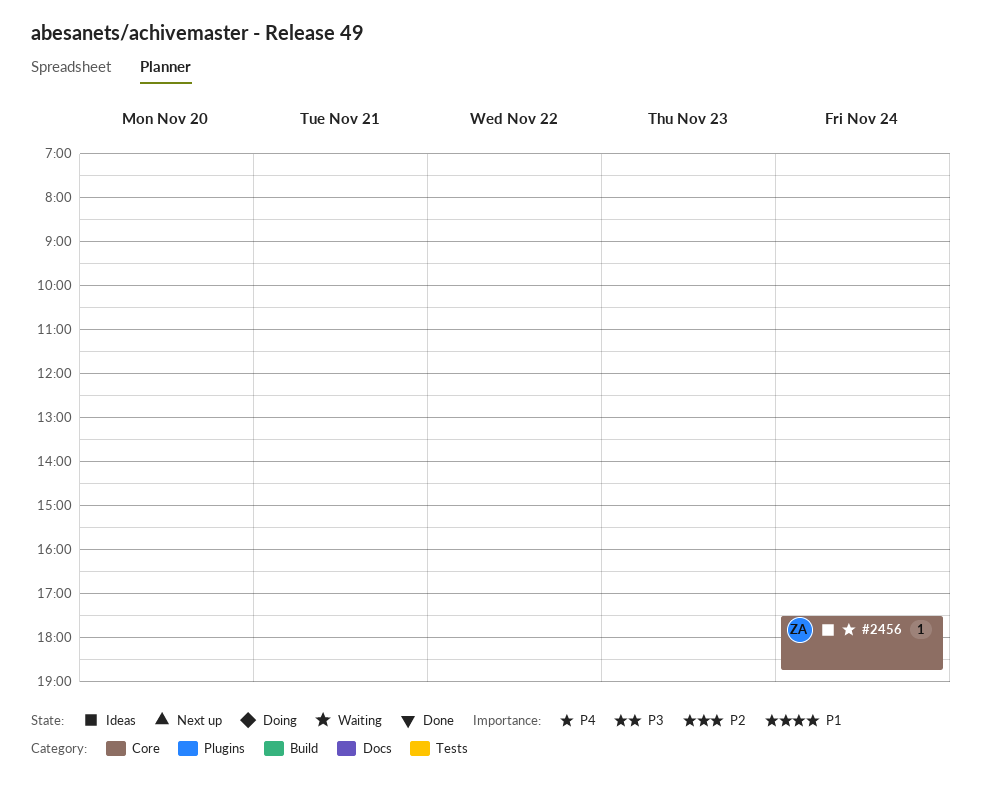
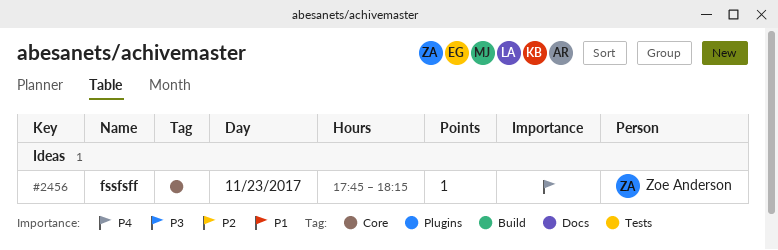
#2456, day: Nov 24 -> Nov 23
#2456, begins: 17:30 -> 17:45
#2456, ends: 18:45 -> 18:15

